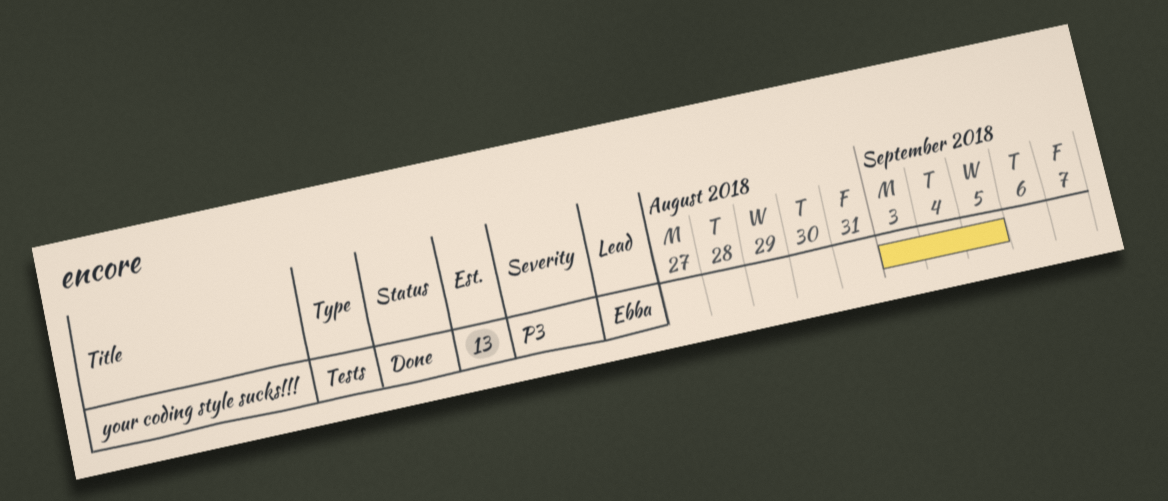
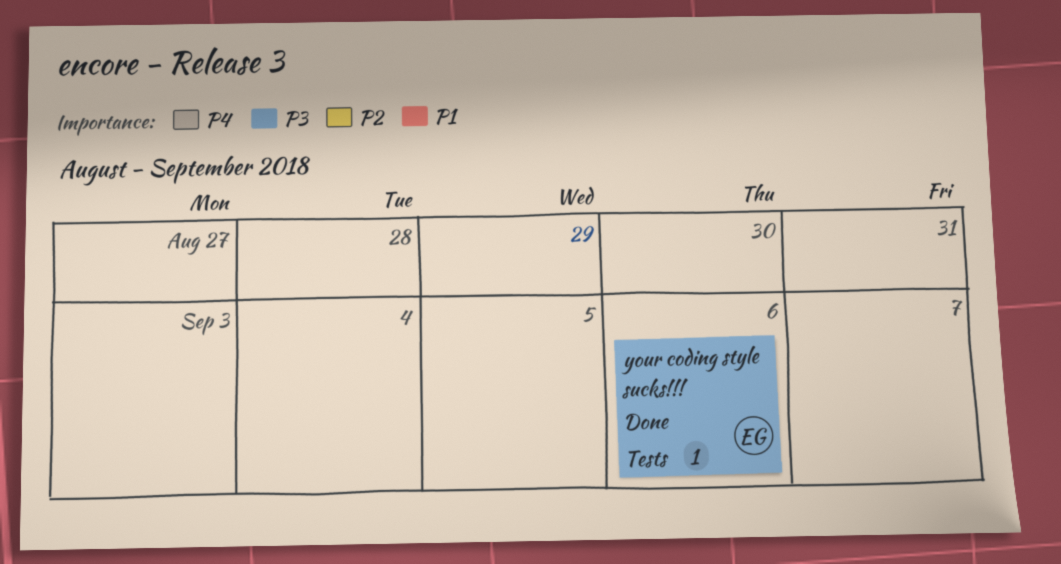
your coding style sucks!!!, estimate: 13 -> 1
your coding style sucks!!!, due: Sep 5 -> Sep 6

